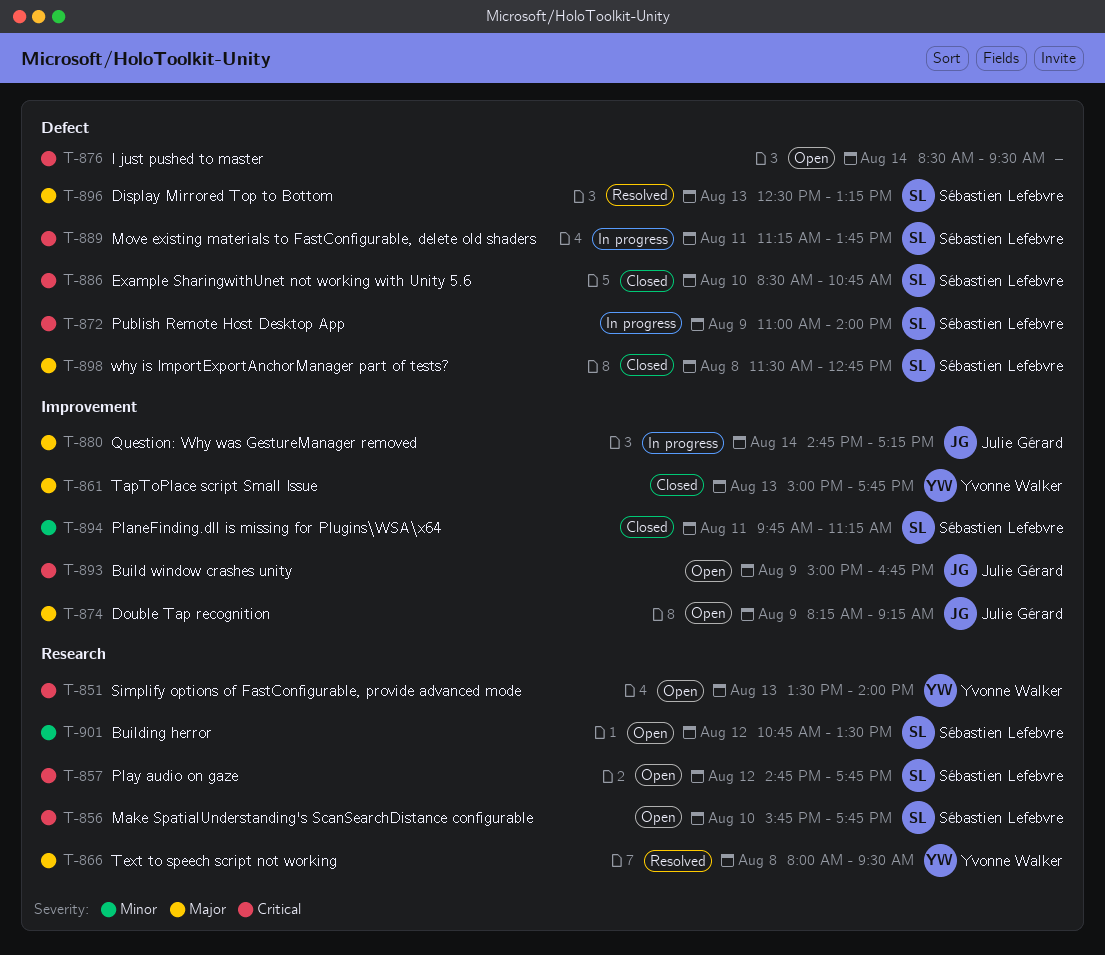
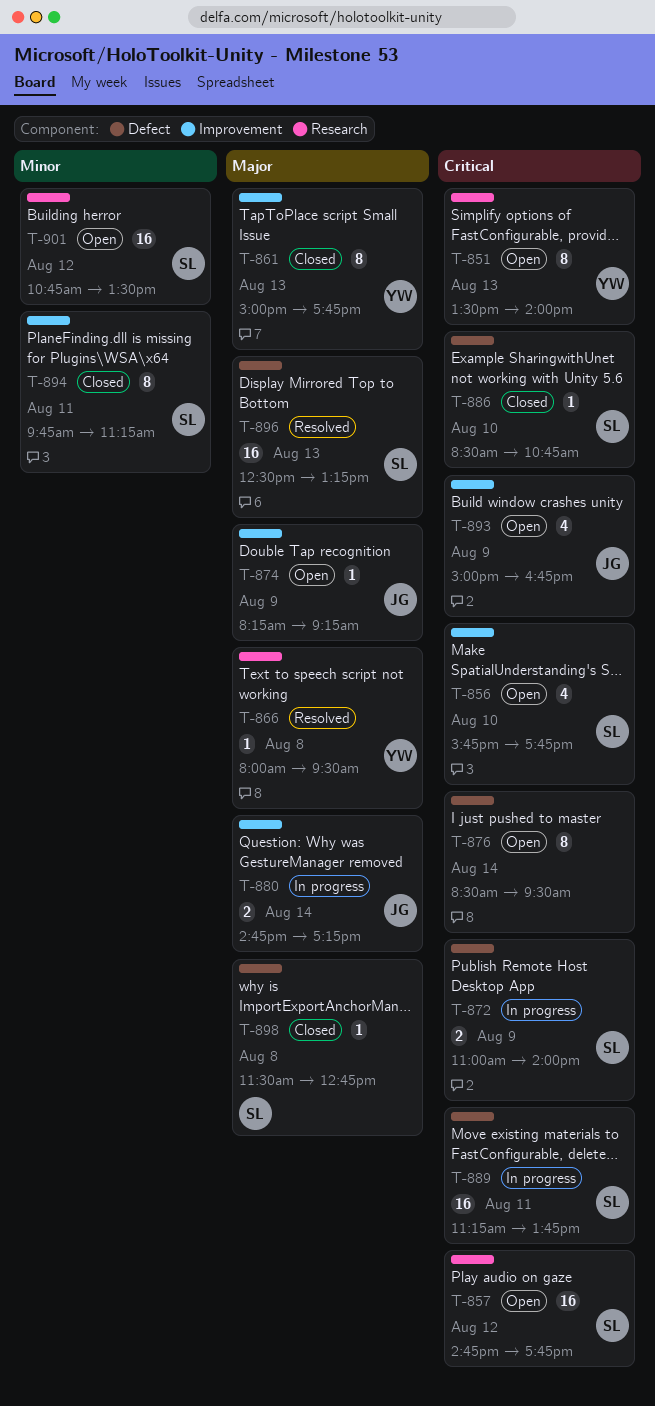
T-856, label: Research -> Improvement

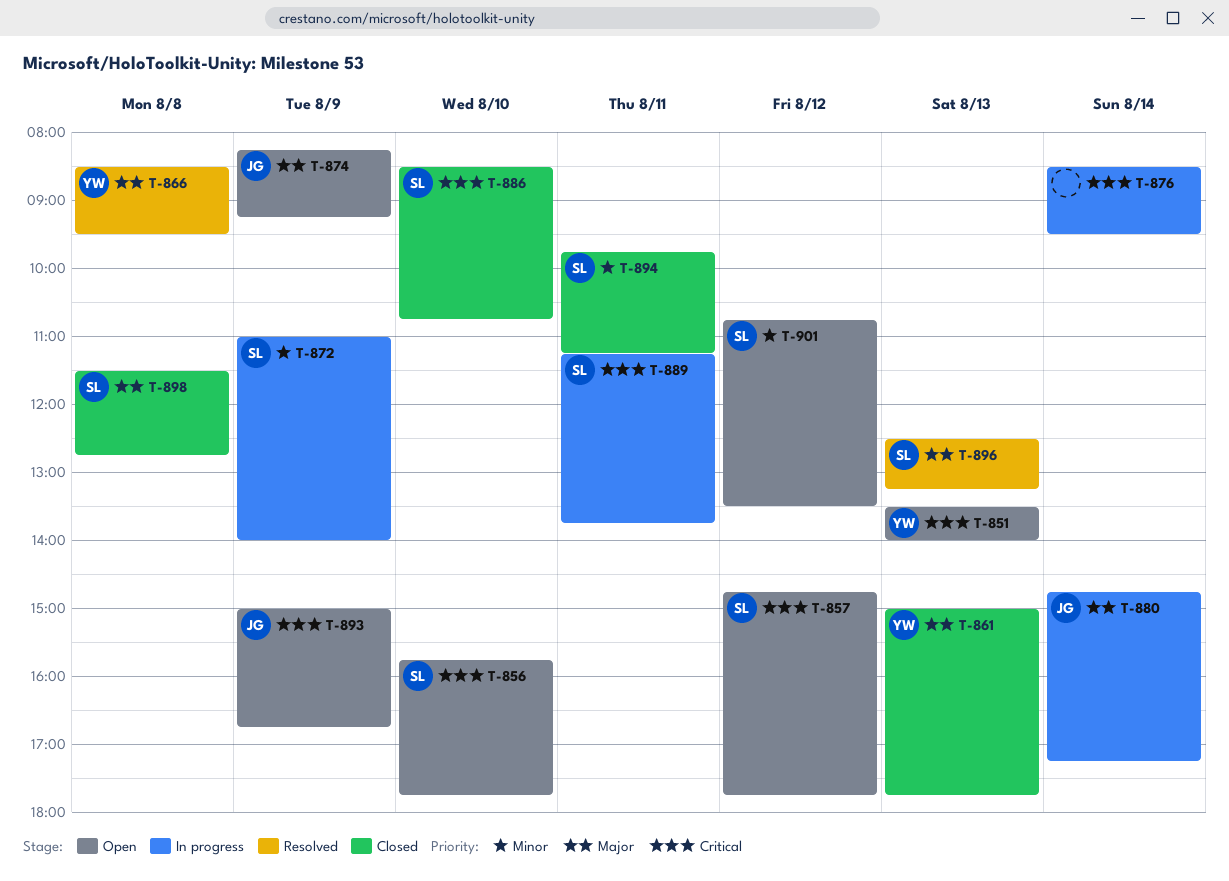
T-866, begins: 08:00 -> 08:30
T-872, priority: Critical -> Minor
T-876, status: Open -> In progress

